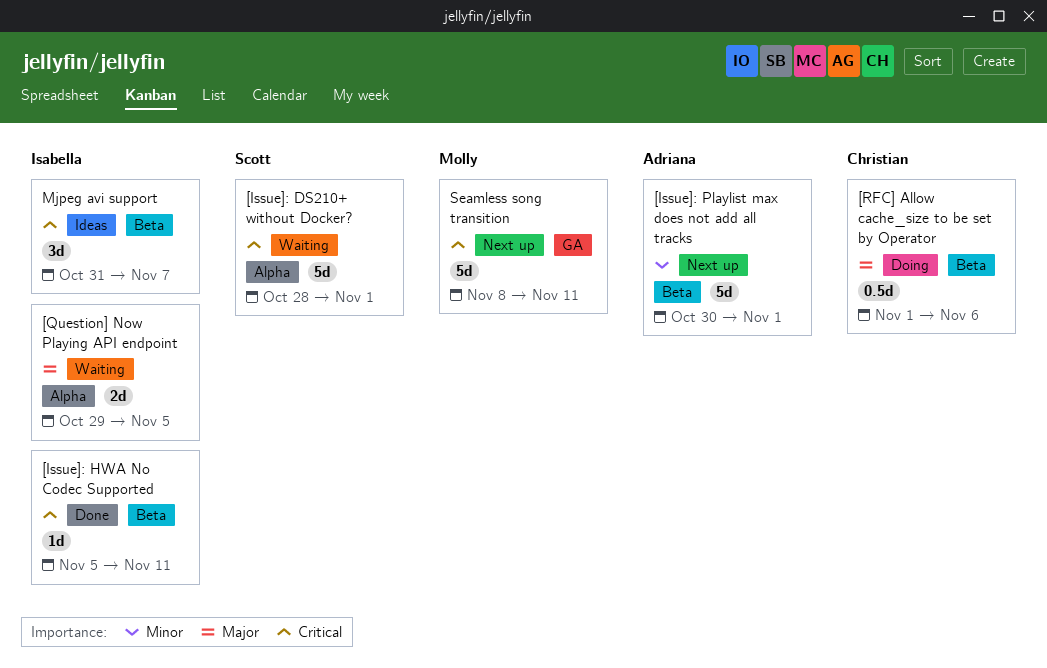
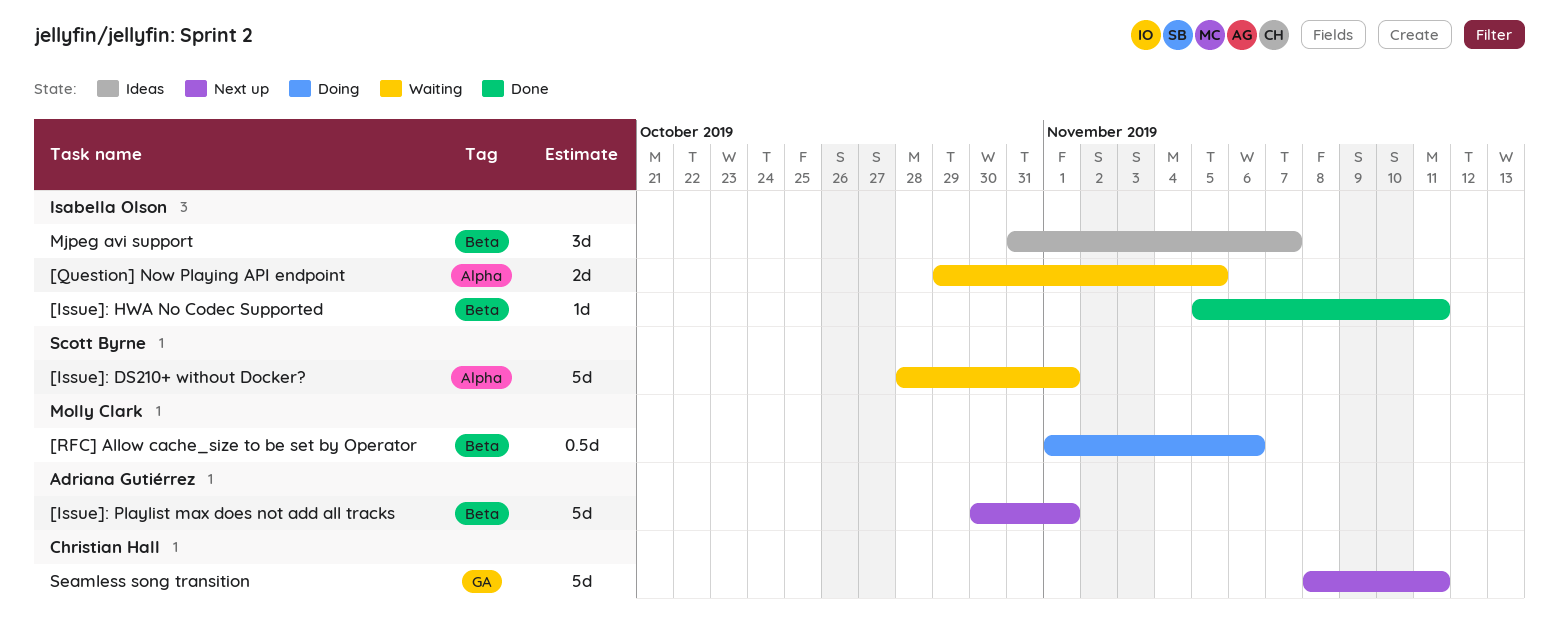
[RFC] Allow cache_size to be set by Operator, owner: Christian Hall -> Molly Clark
Seamless song transition, owner: Molly Clark -> Christian Hall

